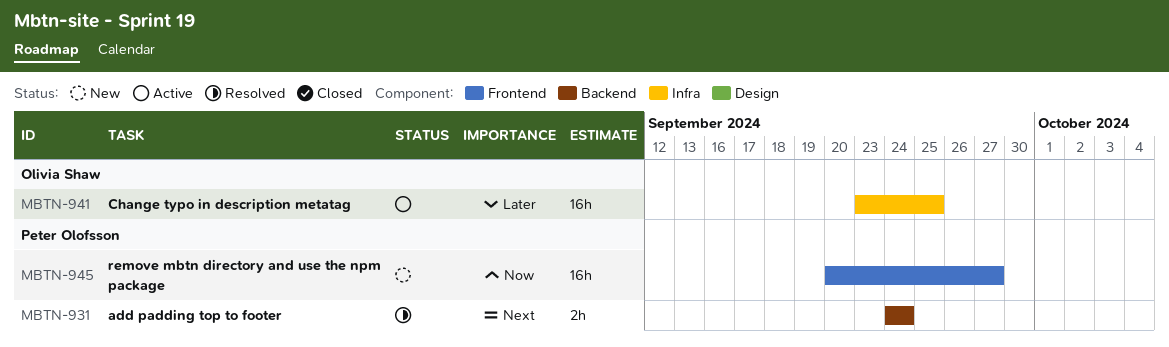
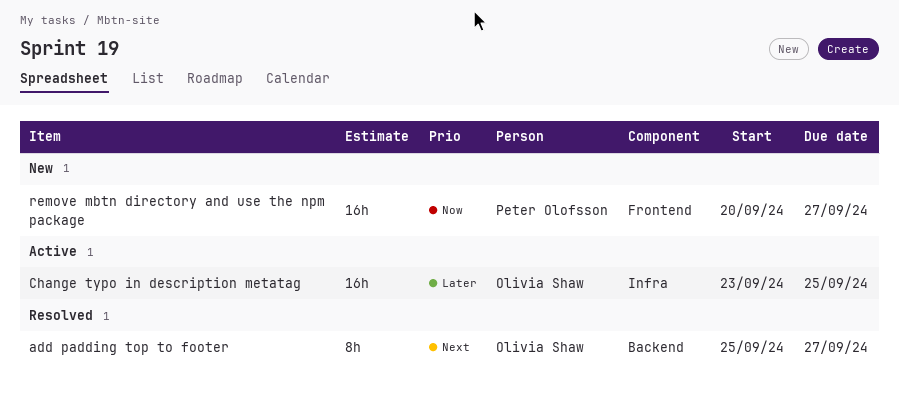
add padding top to footer, owner: Peter Olofsson -> Olivia Shaw
add padding top to footer, estimate: 2h -> 8h
add padding top to footer, start: Sep 24 -> Sep 25
add padding top to footer, due: Sep 24 -> Sep 27

